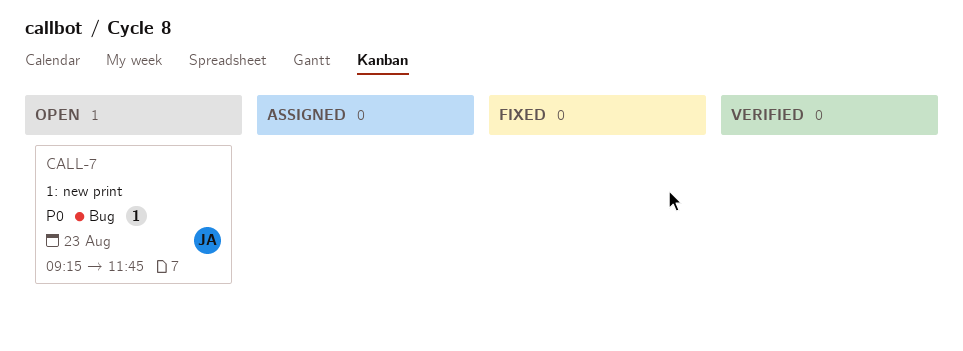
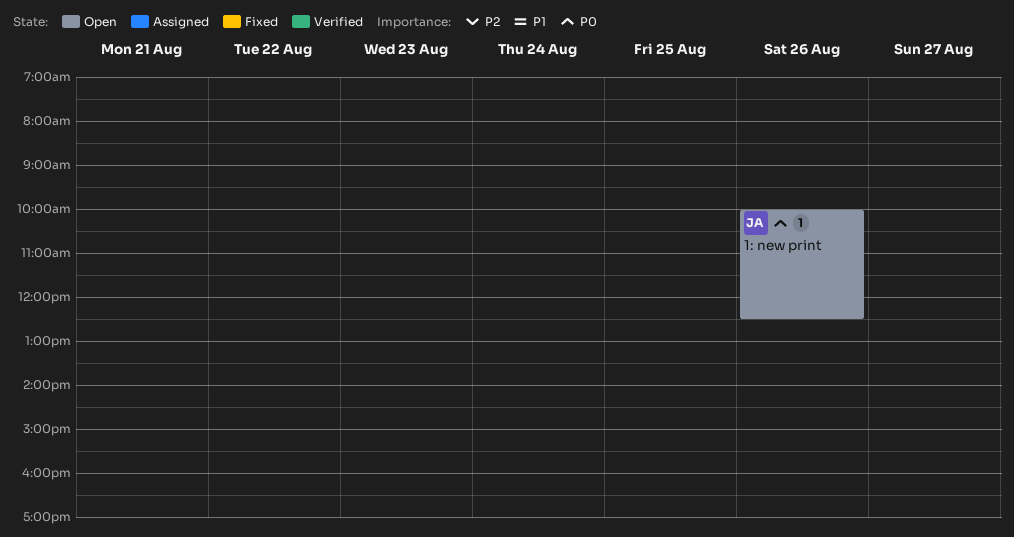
1: new print, day: Aug 23 -> Aug 26
1: new print, begins: 09:15 -> 10:00
1: new print, ends: 11:45 -> 12:30

